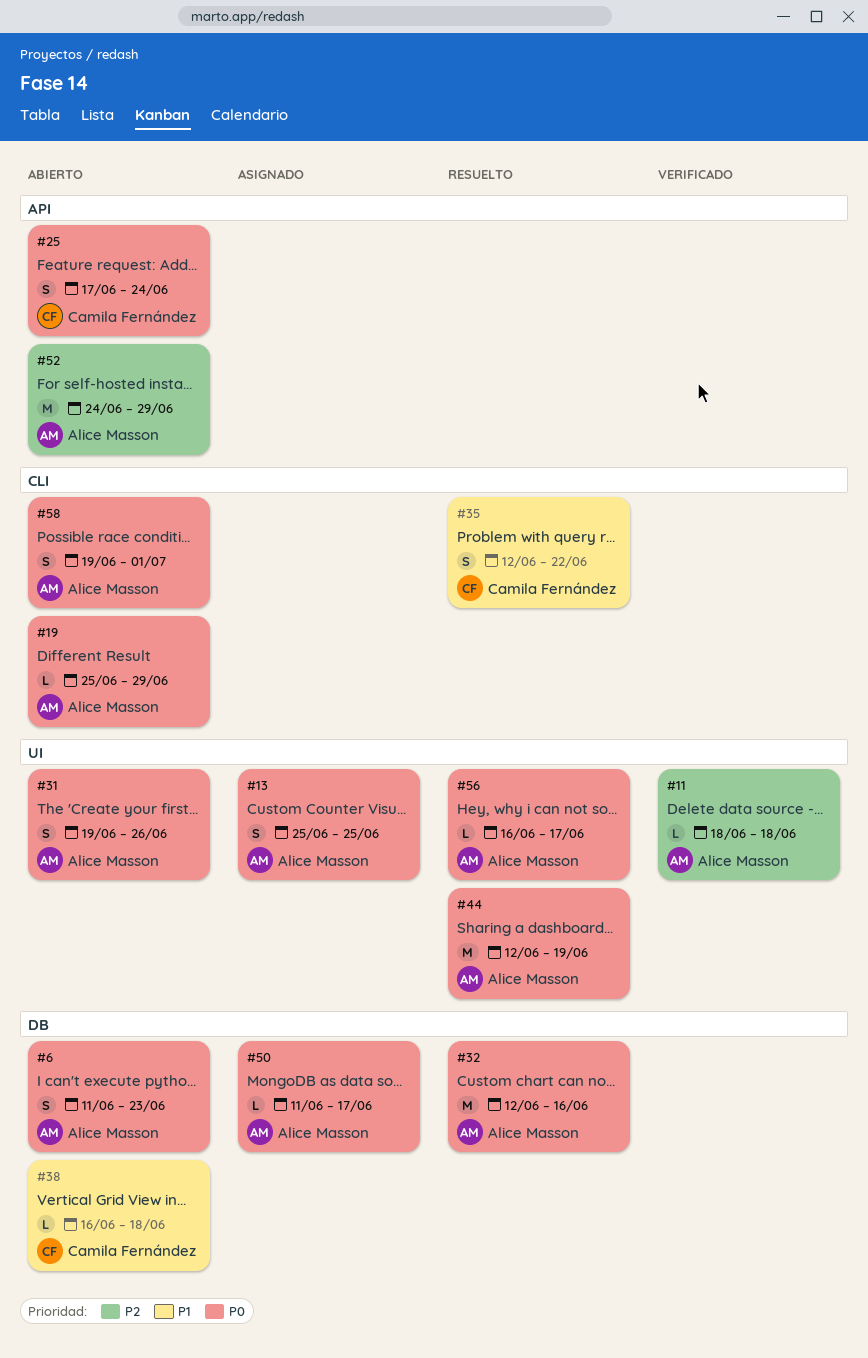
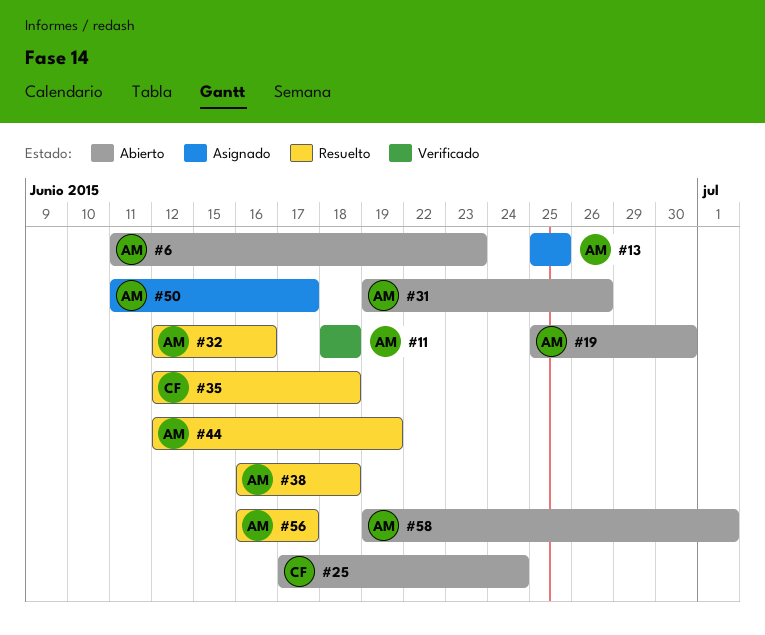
#19, due: Jun 29 -> Jun 30
#35, due: Jun 22 -> Jun 18
#38, status: Abierto -> Resuelto
#38, owner: Camila Fernández -> Alice Masson
#52: present -> none

